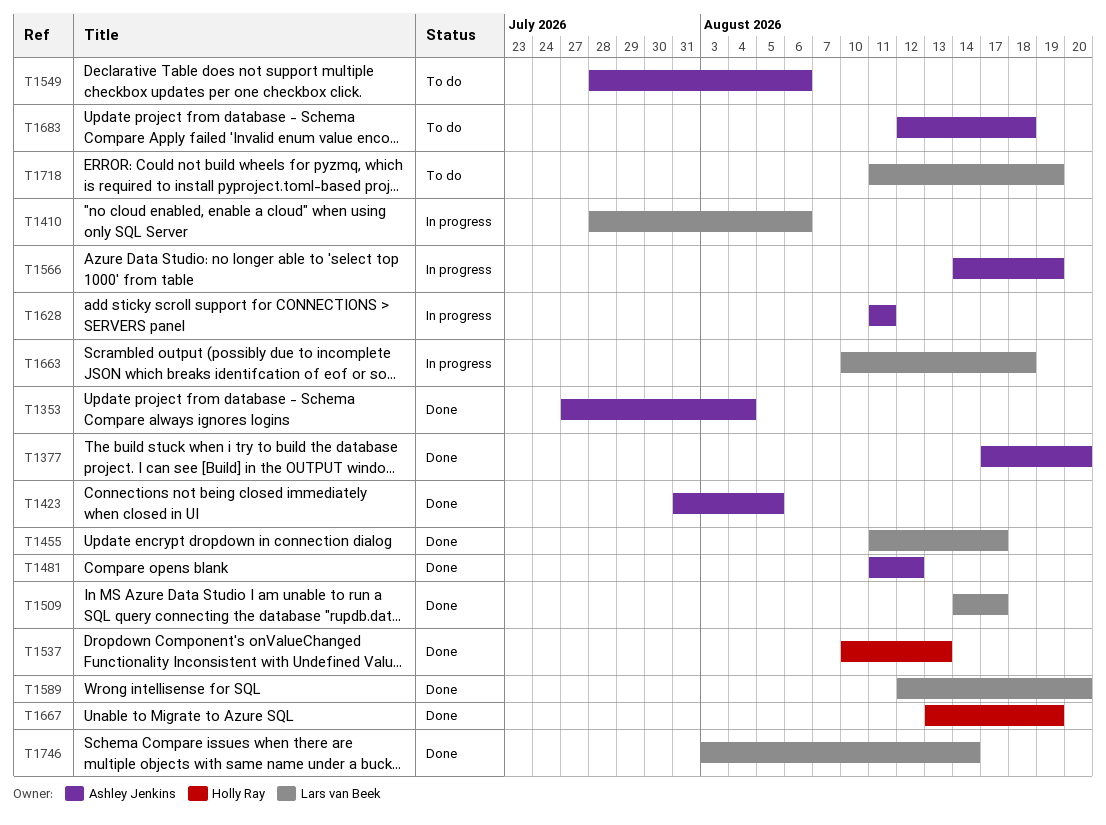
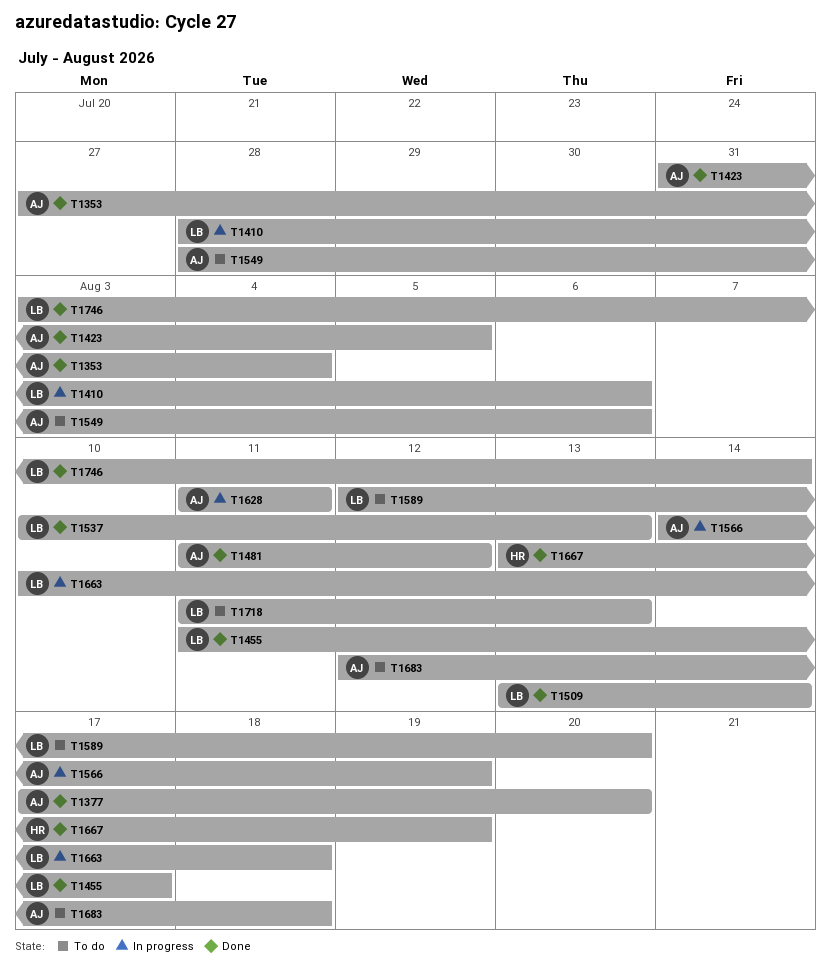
T1509, start: Aug 14 -> Aug 13
T1509, due: Aug 17 -> Aug 14
T1537, owner: Holly Ray -> Lars van Beek
T1589, status: Done -> To do
T1718, due: Aug 19 -> Aug 13

